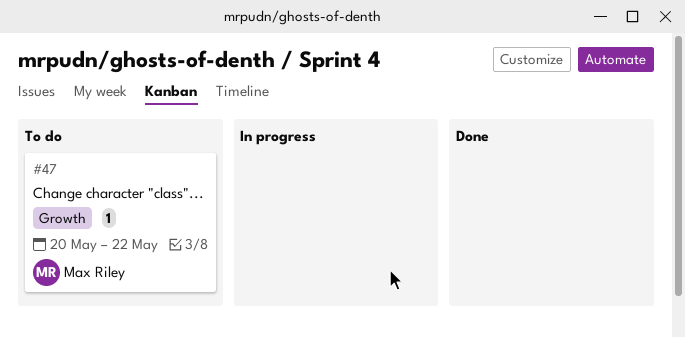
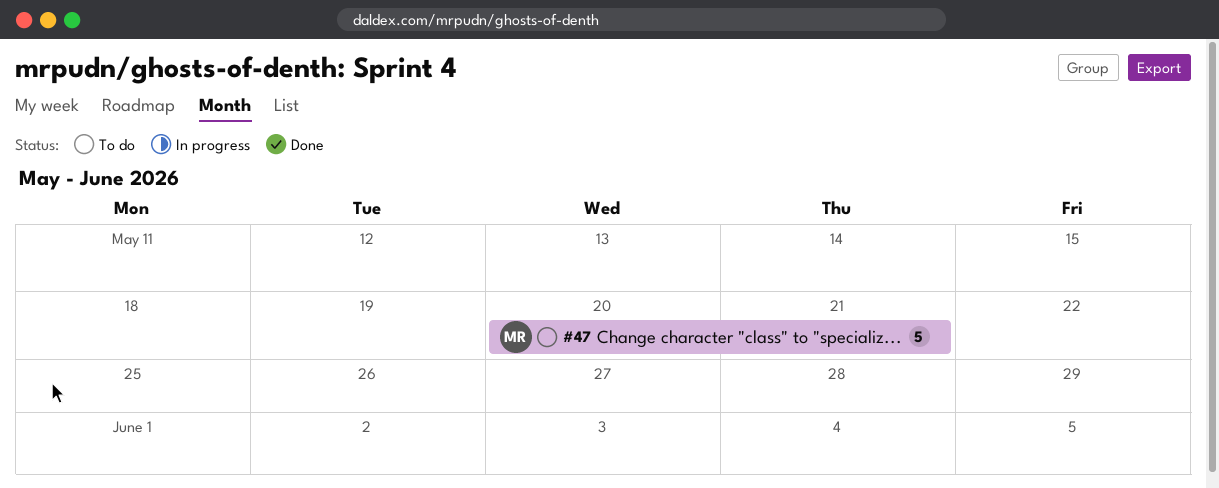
#47, estimate: 1 -> 5
#47, due: May 22 -> May 21

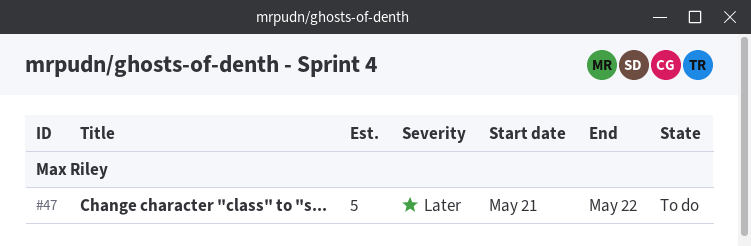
#47, start: May 20 -> May 21
#47, due: May 21 -> May 22

